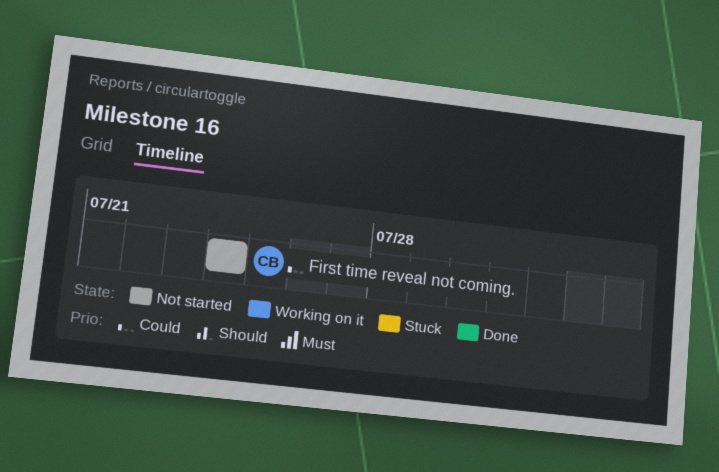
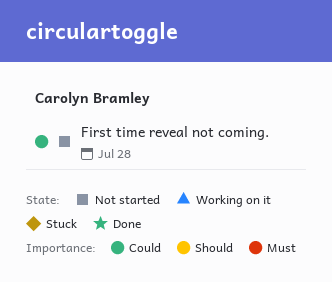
First time reveal not coming., due: Jul 24 -> Jul 28

